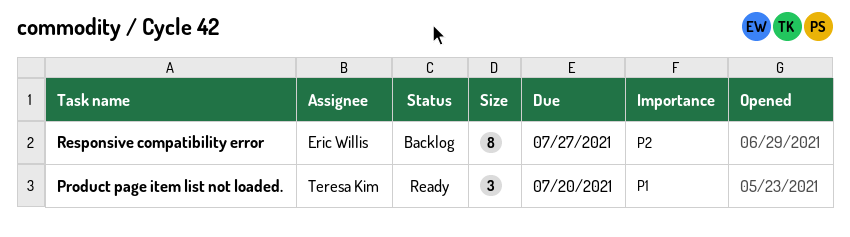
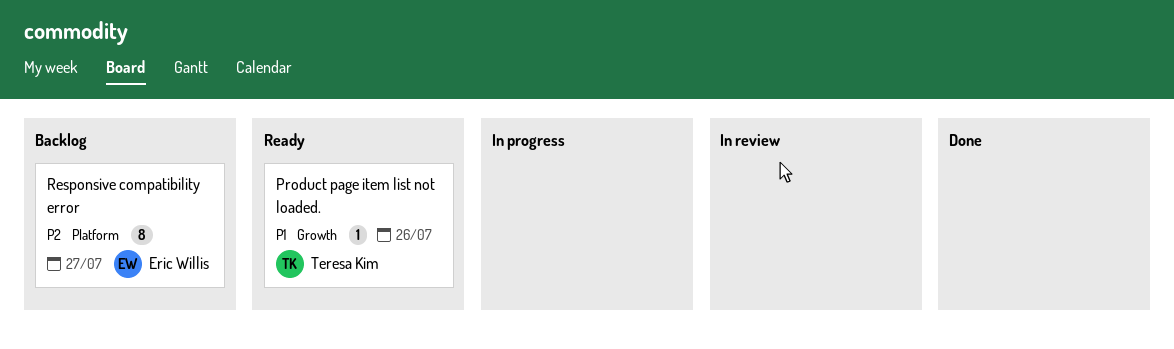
Product page item list not loaded., estimate: 3 -> 1
Product page item list not loaded., due: Jul 20 -> Jul 26

